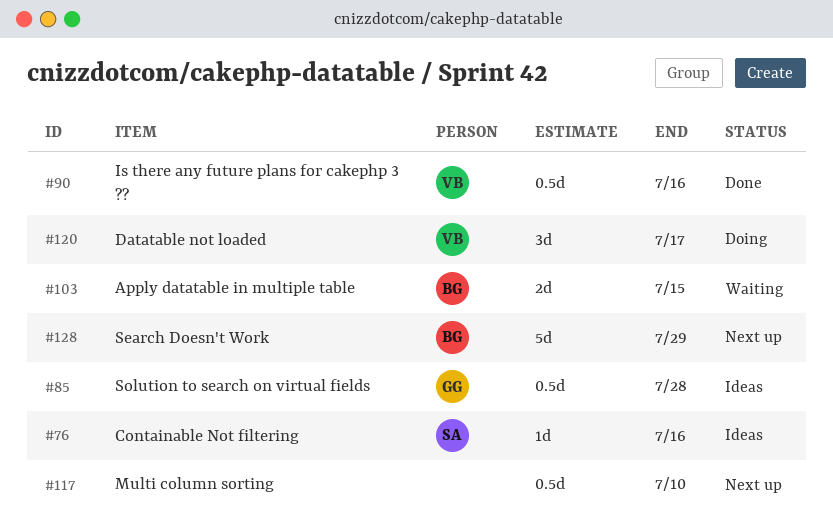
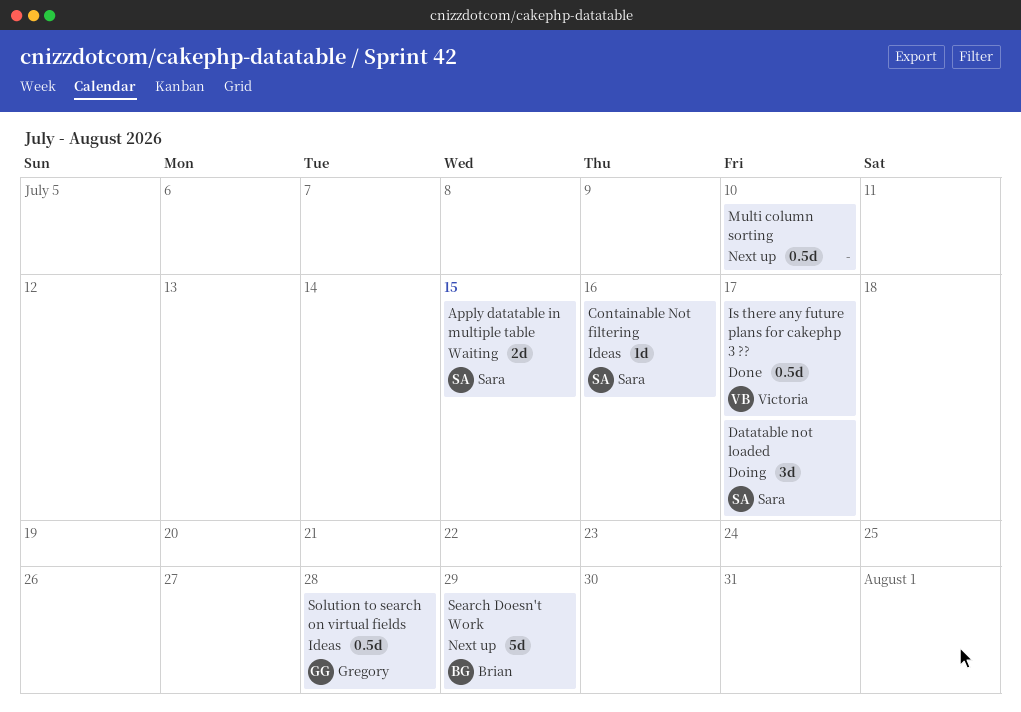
Apply datatable in multiple table, owner: Brian -> Sara
Datatable not loaded, owner: Victoria -> Sara
Is there any future plans for cakephp 3 ??, due: Jul 16 -> Jul 17

